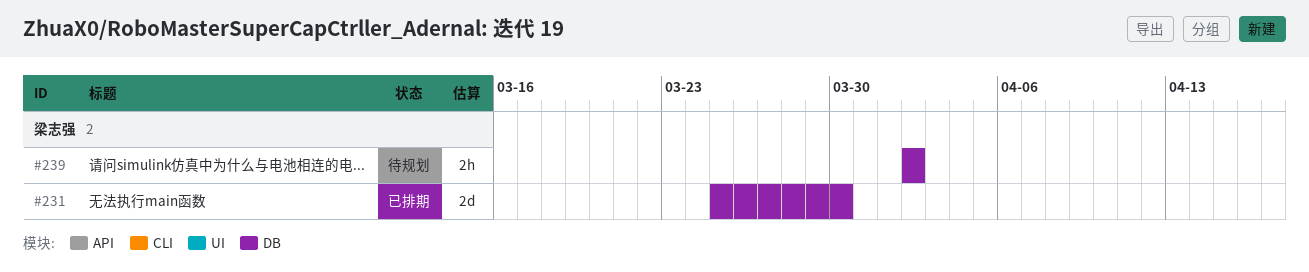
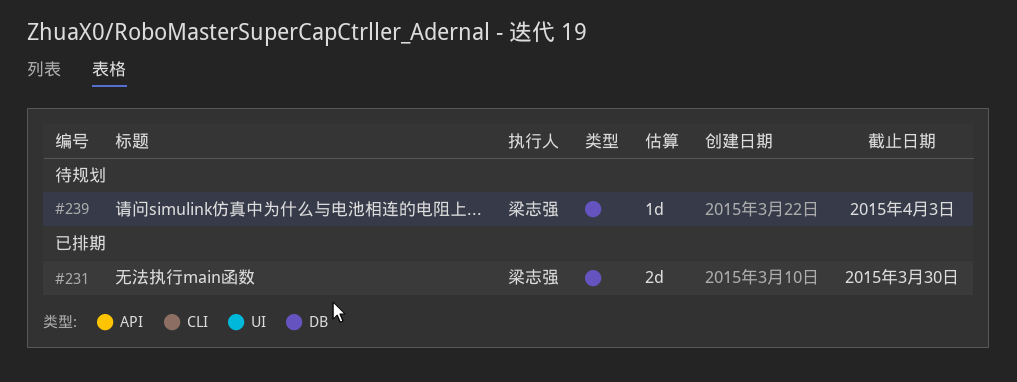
#239, estimate: 2h -> 1d
#239, due: Apr 2 -> Apr 3

